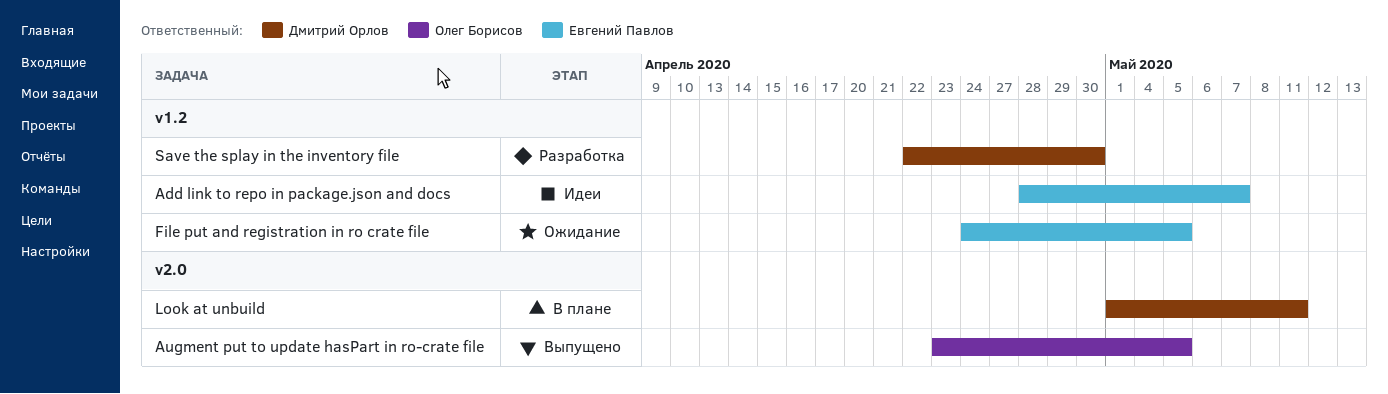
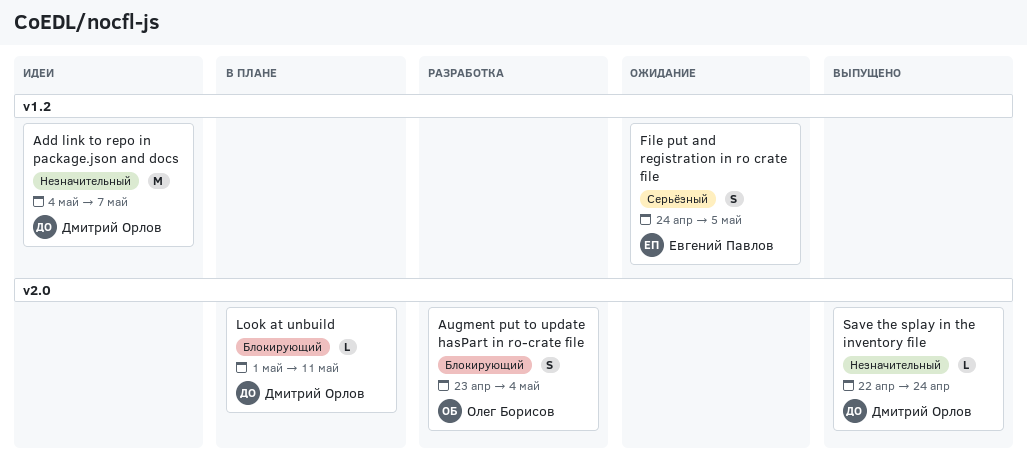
Add link to repo in package.json and docs, owner: Евгений Павлов -> Дмитрий Орлов
Add link to repo in package.json and docs, start: Apr 28 -> May 4
Augment put to update hasPart in ro-crate file, status: Выпущено -> Разработка
Augment put to update hasPart in ro-crate file, due: May 5 -> May 4
Save the splay in the inventory file, status: Разработка -> Выпущено
Save the splay in the inventory file, label: v1.2 -> v2.0
Save the splay in the inventory file, due: Apr 30 -> Apr 24

